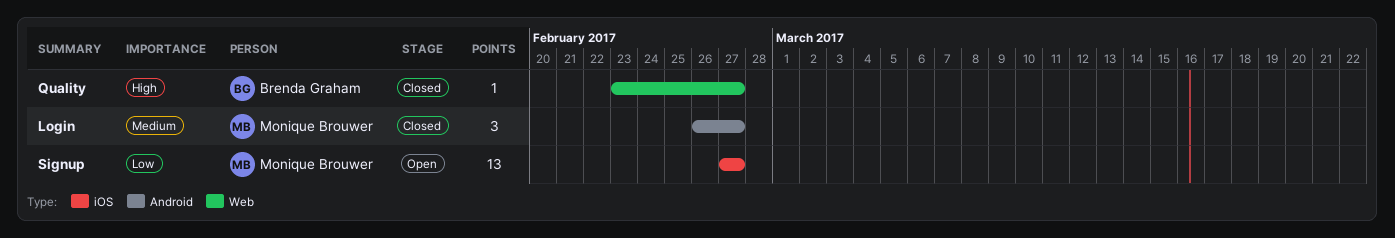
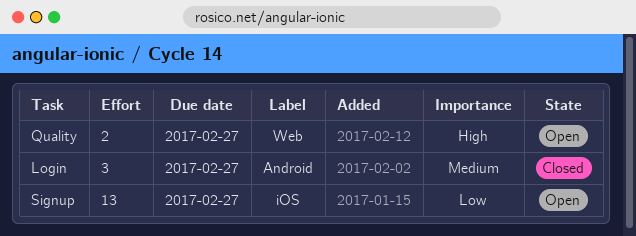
Quality, status: Closed -> Open
Quality, estimate: 1 -> 2

